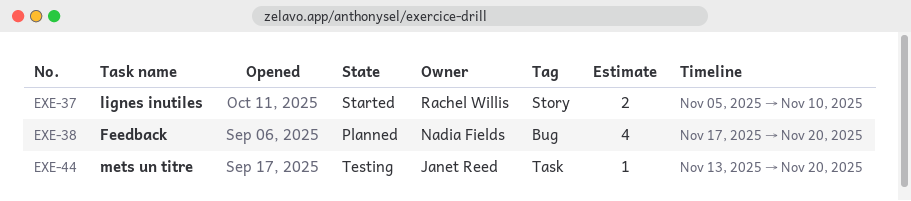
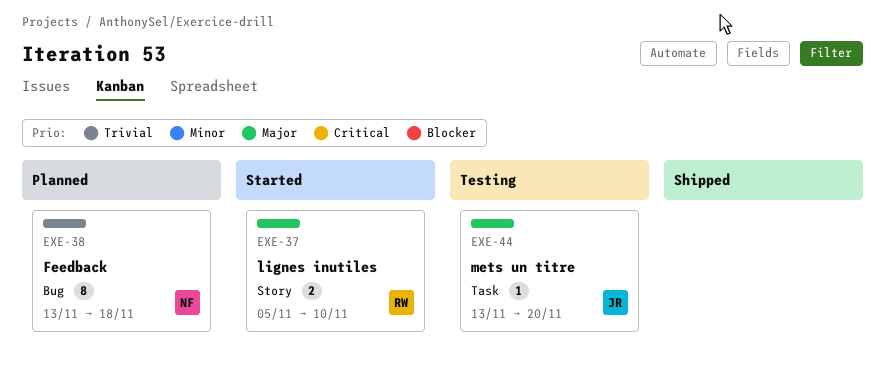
EXE-38, estimate: 4 -> 8
EXE-38, start: Nov 17 -> Nov 13
EXE-38, due: Nov 20 -> Nov 18

